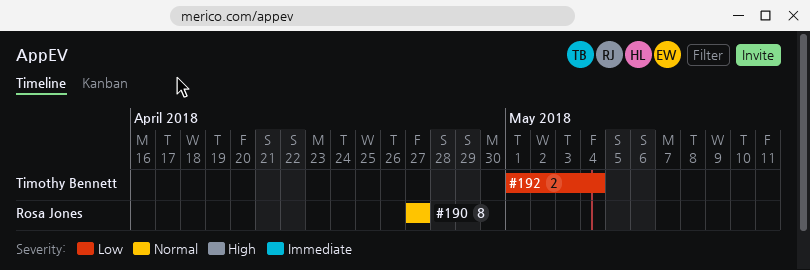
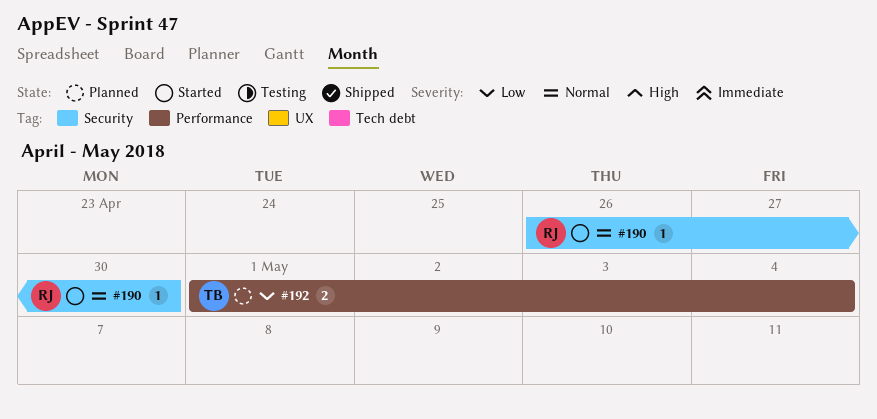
#190, estimate: 8 -> 1
#190, start: Apr 27 -> Apr 26
#190, due: Apr 27 -> Apr 30

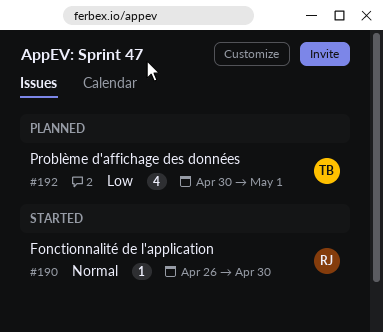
#192, estimate: 2 -> 4
#192, start: May 1 -> Apr 30
#192, due: May 4 -> May 1

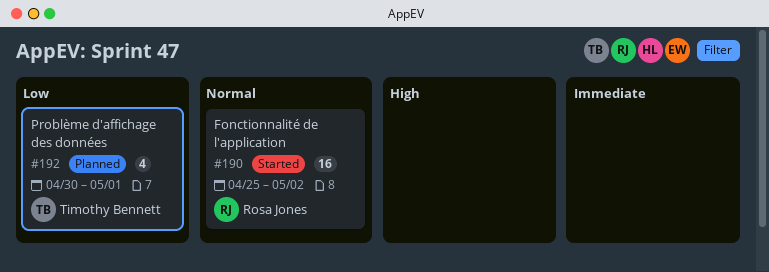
#190, estimate: 1 -> 16
#190, start: Apr 26 -> Apr 25
#190, due: Apr 30 -> May 2

